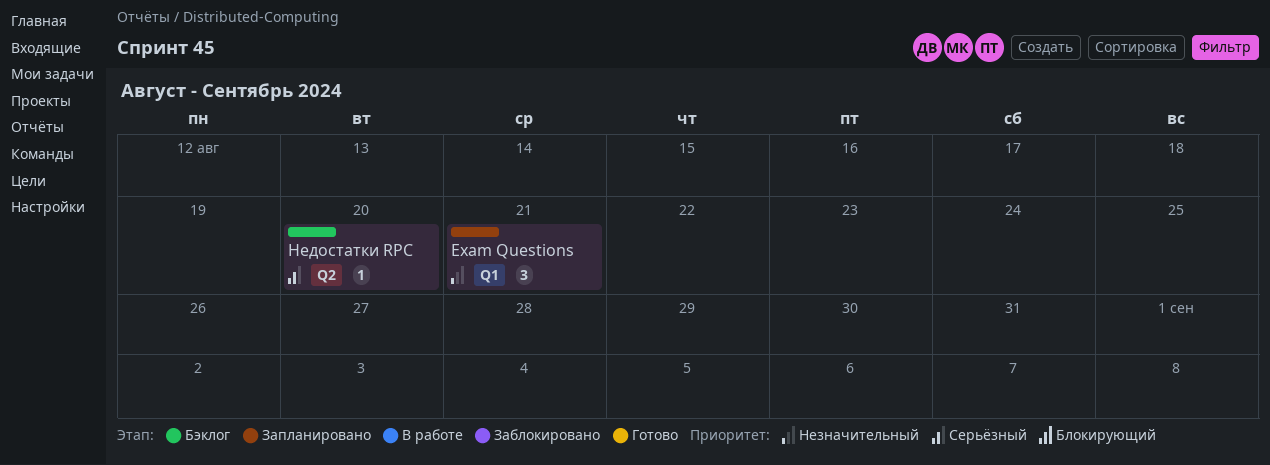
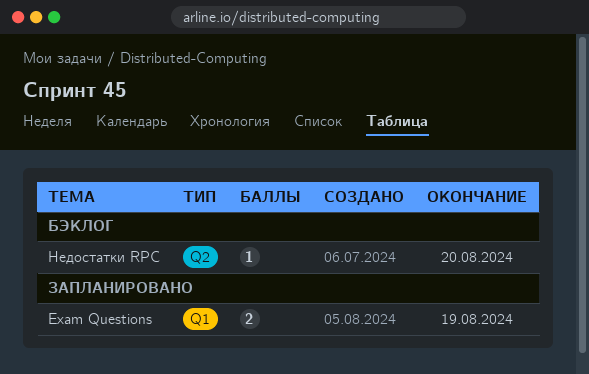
Exam Questions, estimate: 3 -> 2
Exam Questions, due: Aug 21 -> Aug 19

